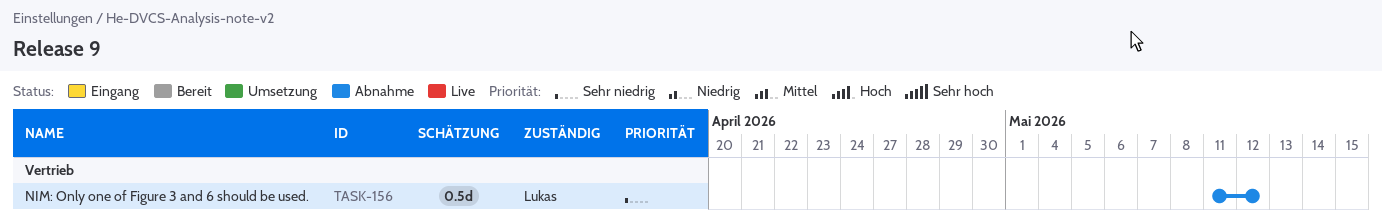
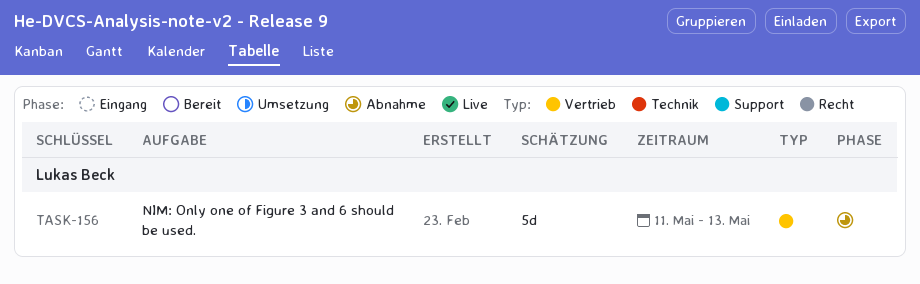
TASK-156, estimate: 0.5d -> 5d
TASK-156, due: May 12 -> May 13

